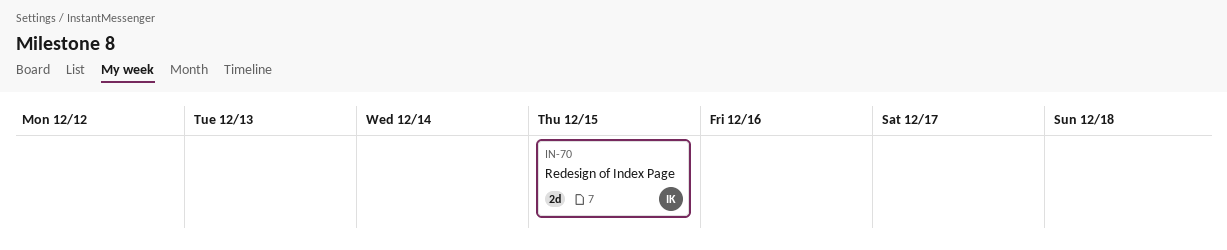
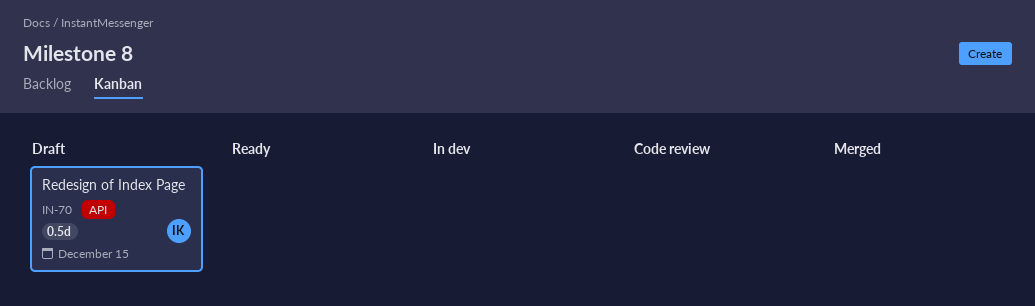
IN-70, estimate: 2d -> 0.5d

